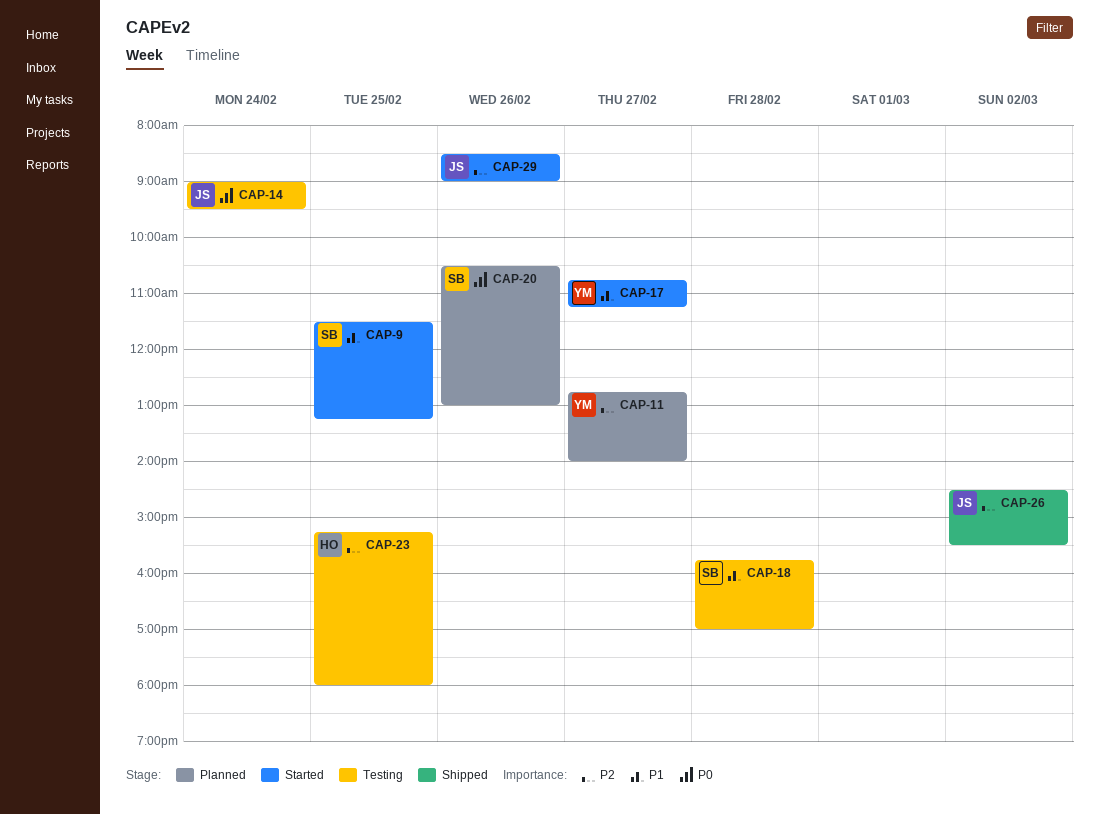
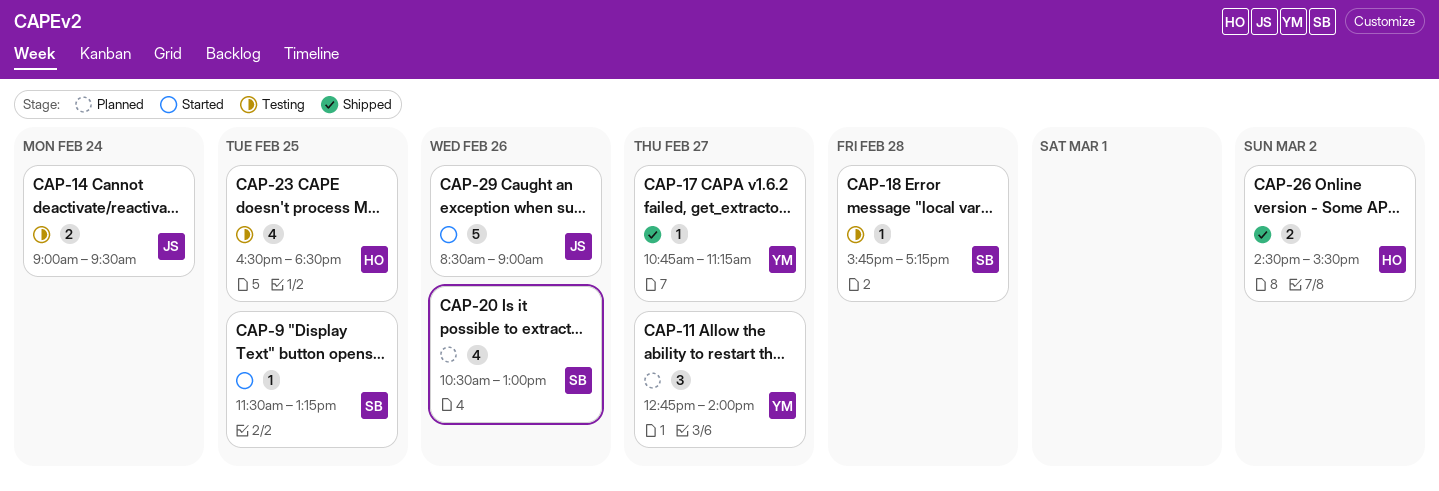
CAP-17, status: Started -> Shipped
CAP-18, ends: 17:00 -> 17:15
CAP-23, begins: 15:15 -> 16:30
CAP-23, ends: 18:00 -> 18:30
CAP-26, owner: JS -> HO

